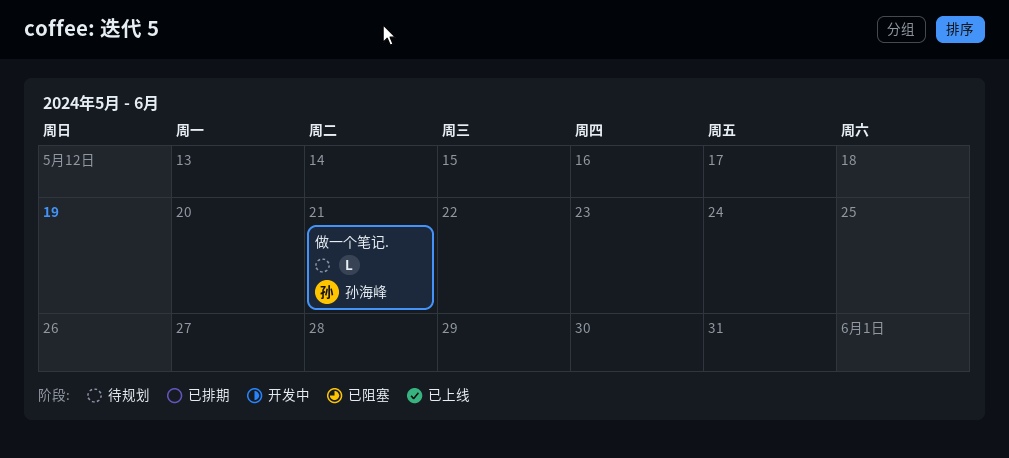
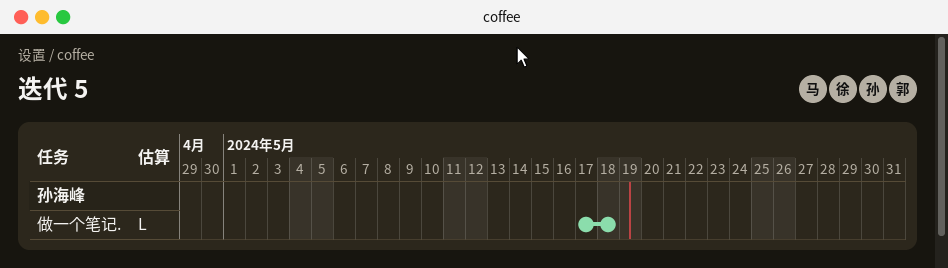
做一个笔记., due: May 21 -> May 18

